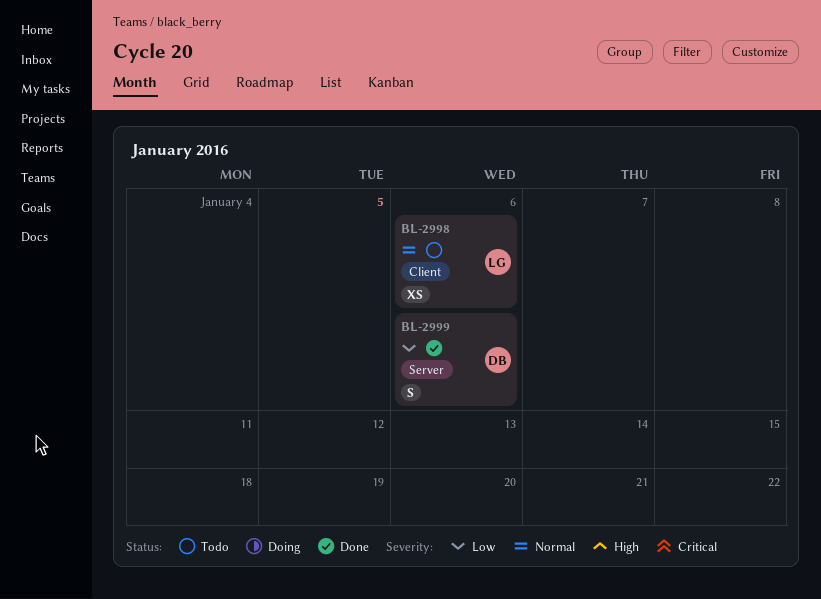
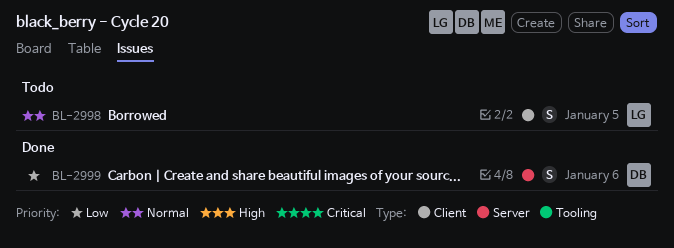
BL-2998, estimate: XS -> S
BL-2998, due: Jan 6 -> Jan 5

